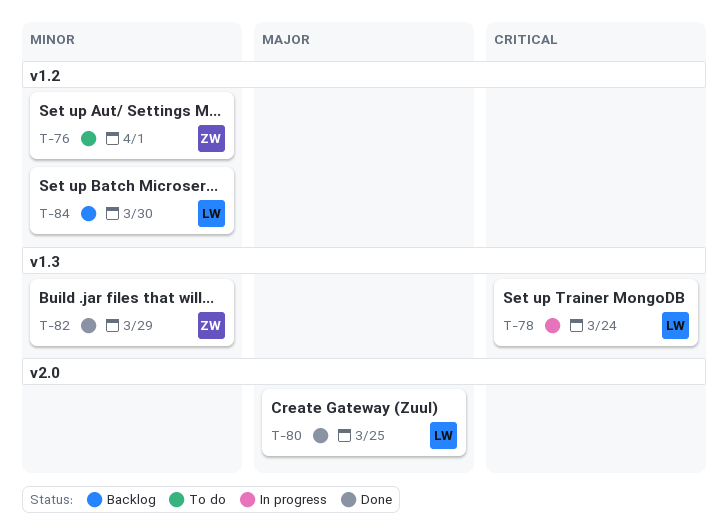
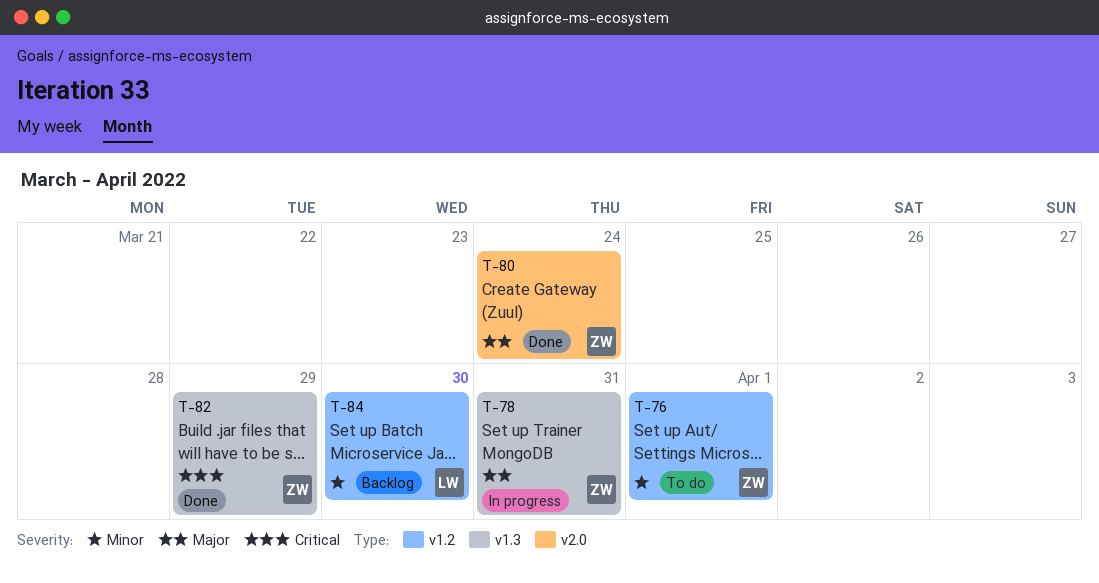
T-78, owner: LW -> ZW
T-78, priority: Critical -> Major
T-78, due: Mar 24 -> Mar 31
T-80, owner: LW -> ZW
T-80, due: Mar 25 -> Mar 24
T-82, priority: Minor -> Critical

